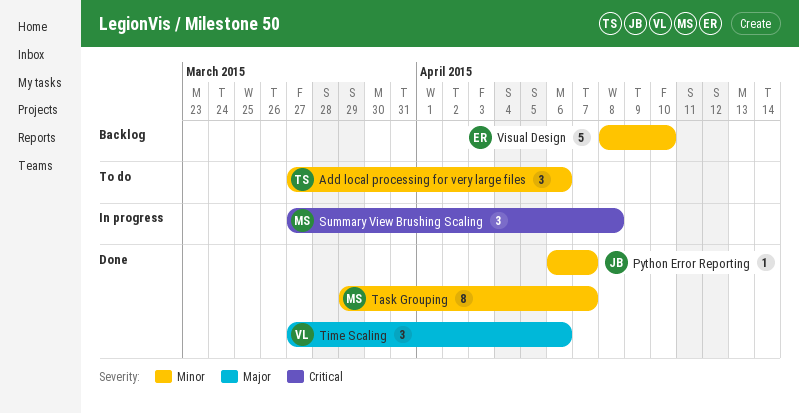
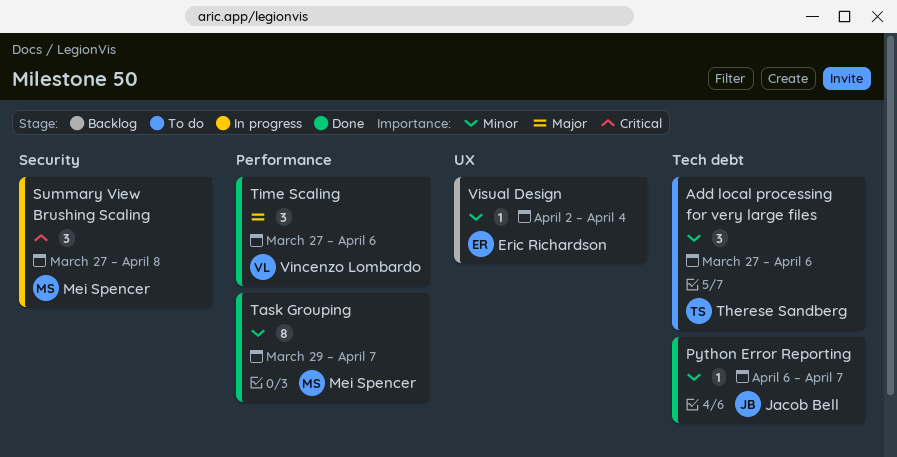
Visual Design, estimate: 5 -> 1
Visual Design, start: Apr 8 -> Apr 2
Visual Design, due: Apr 10 -> Apr 4

